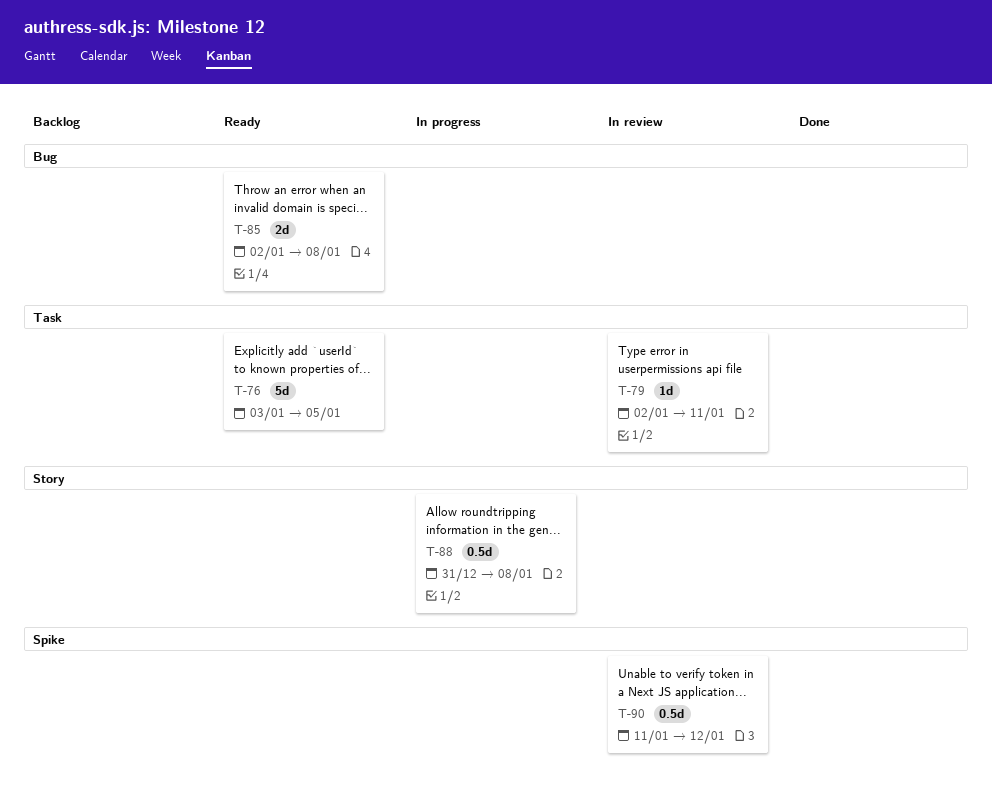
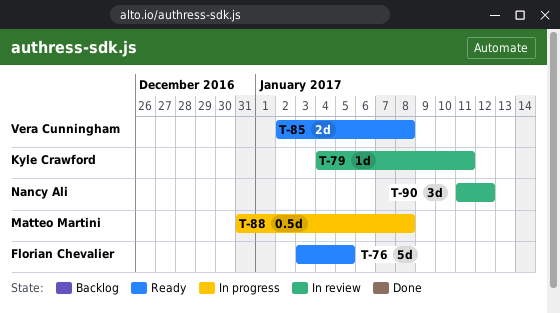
T-79, start: Jan 2 -> Jan 4
T-90, estimate: 0.5d -> 3d

